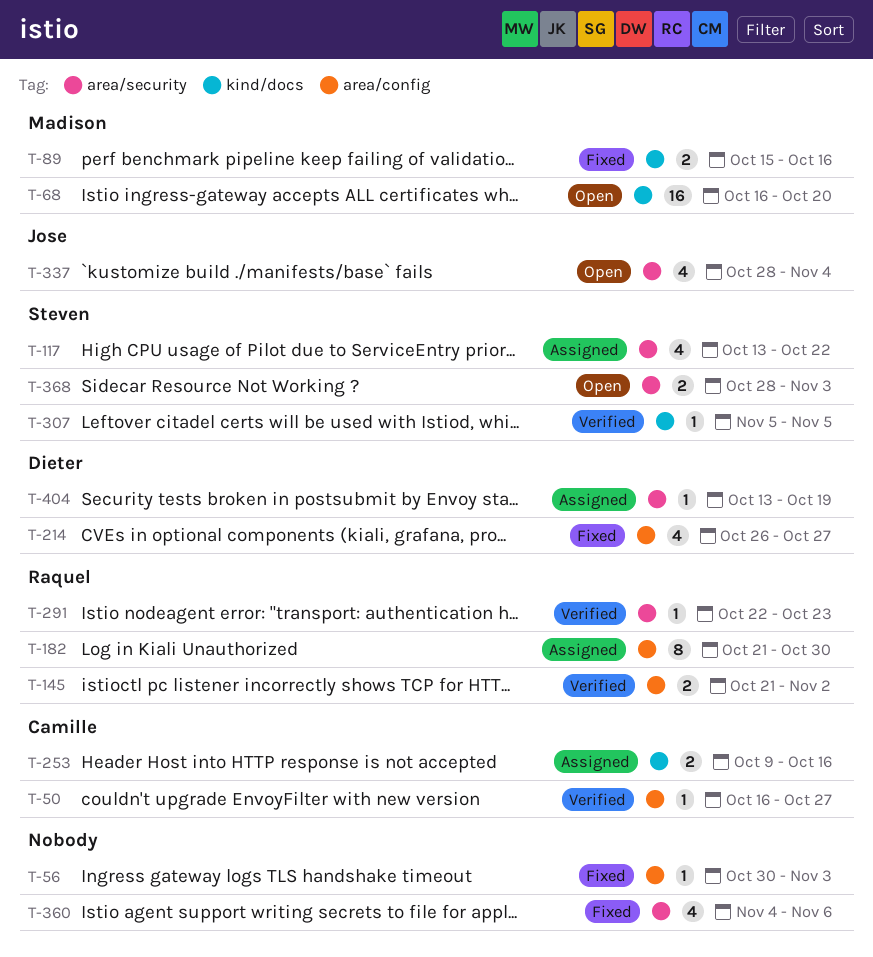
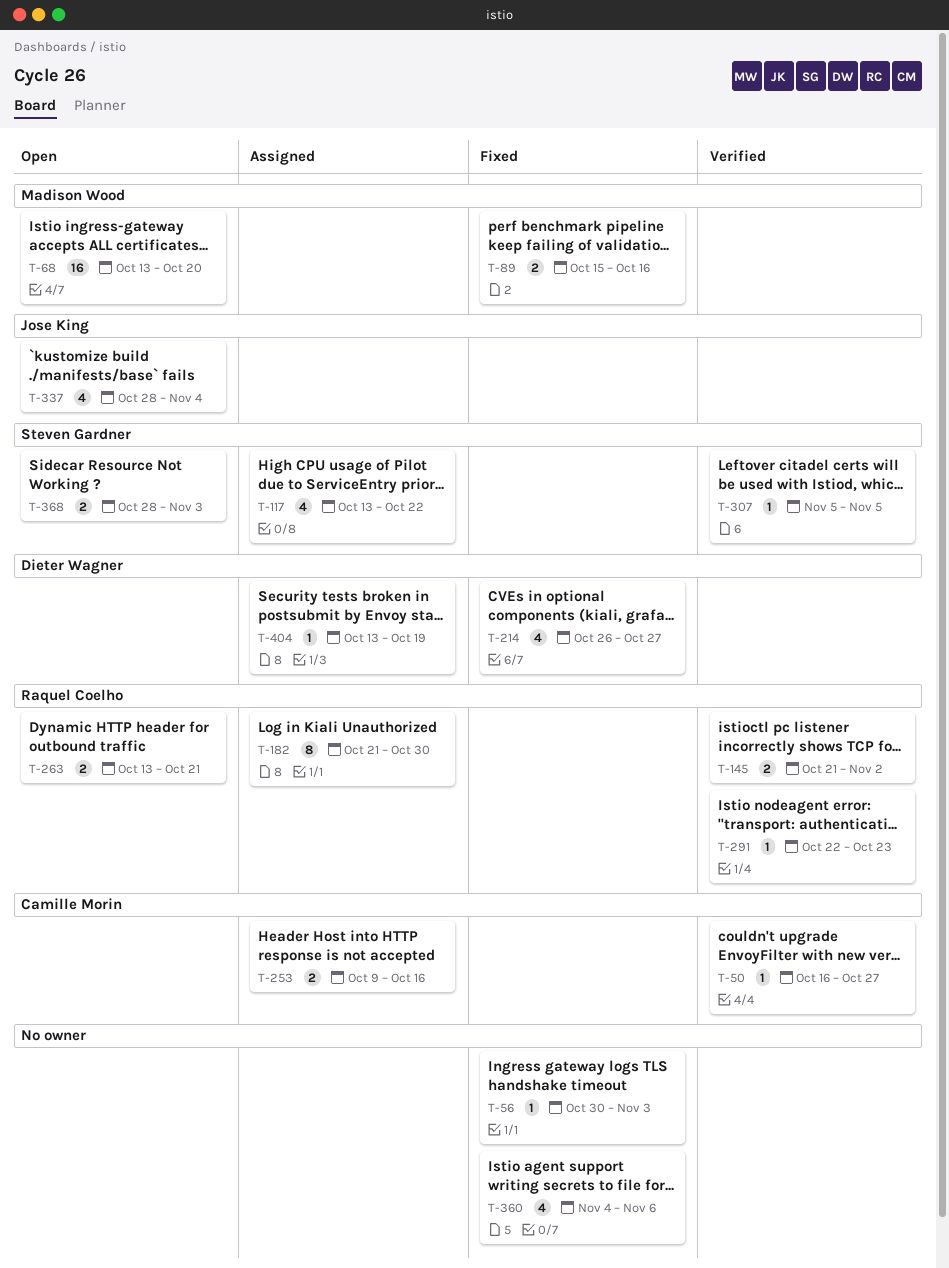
T-68, start: Oct 16 -> Oct 13
T-263: none -> present

